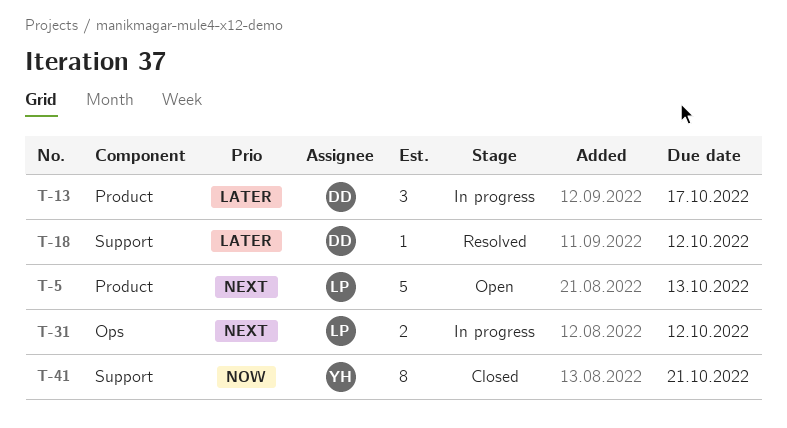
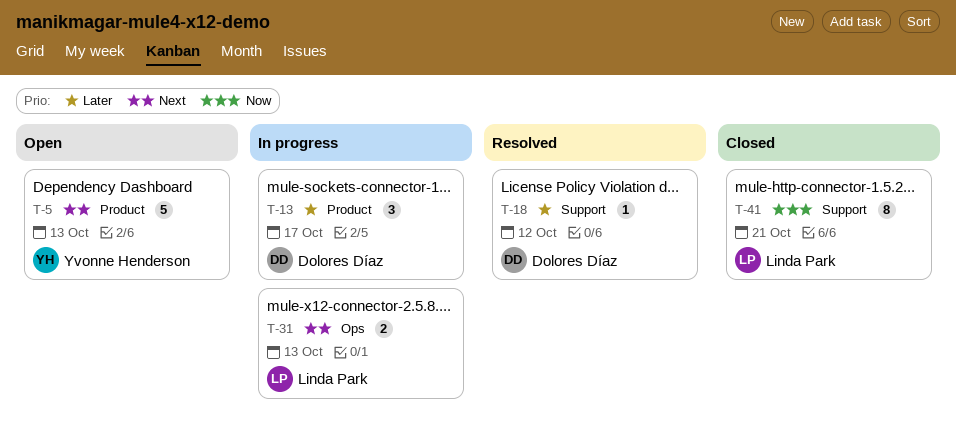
T-5, owner: Linda Park -> Yvonne Henderson
T-31, due: Oct 12 -> Oct 13
T-41, owner: Yvonne Henderson -> Linda Park

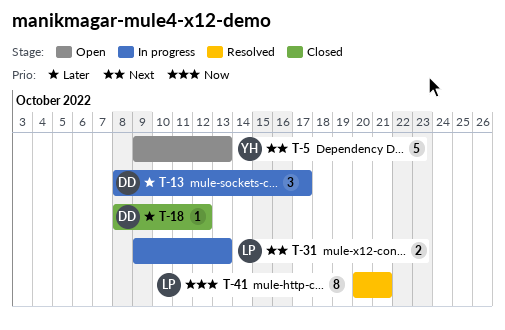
T-18, status: Resolved -> Closed
T-41, status: Closed -> Resolved

